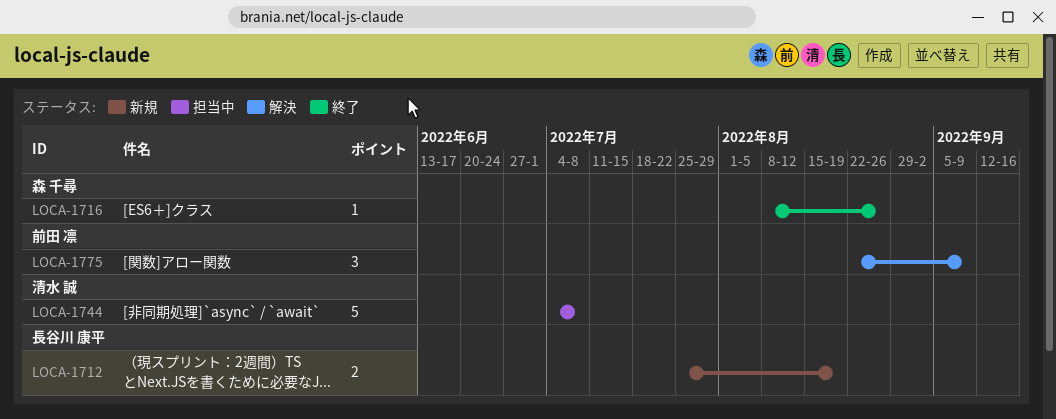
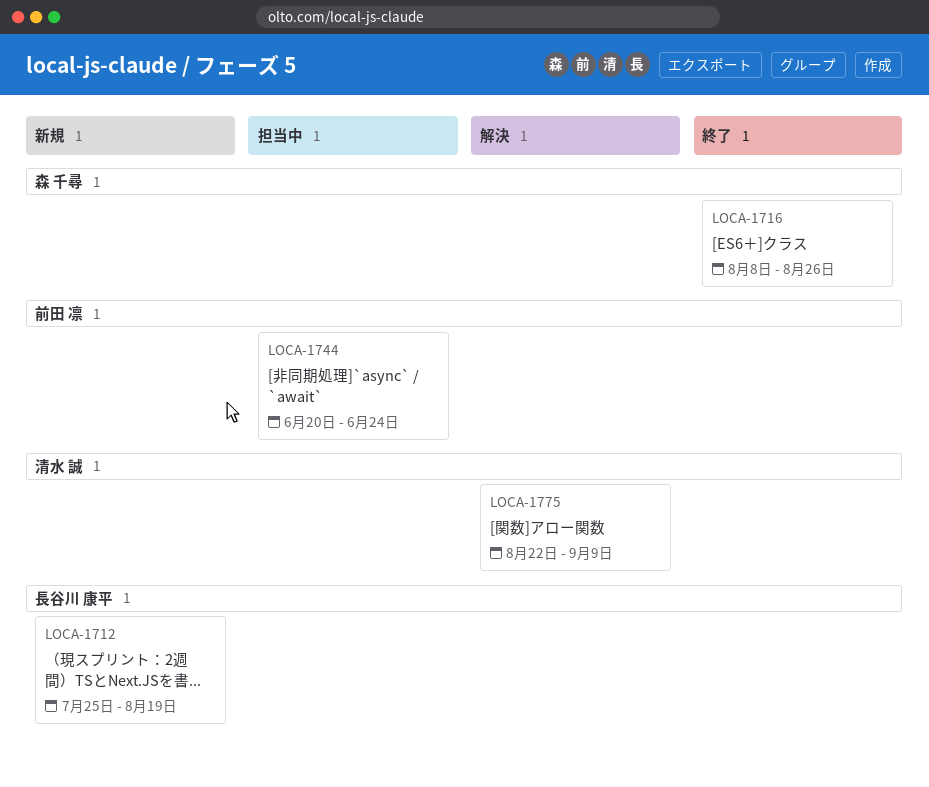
LOCA-1744, owner: 清水 誠 -> 前田 凛
LOCA-1744, start: Jul 4 -> Jun 20
LOCA-1744, due: Jul 8 -> Jun 24
LOCA-1775, owner: 前田 凛 -> 清水 誠

